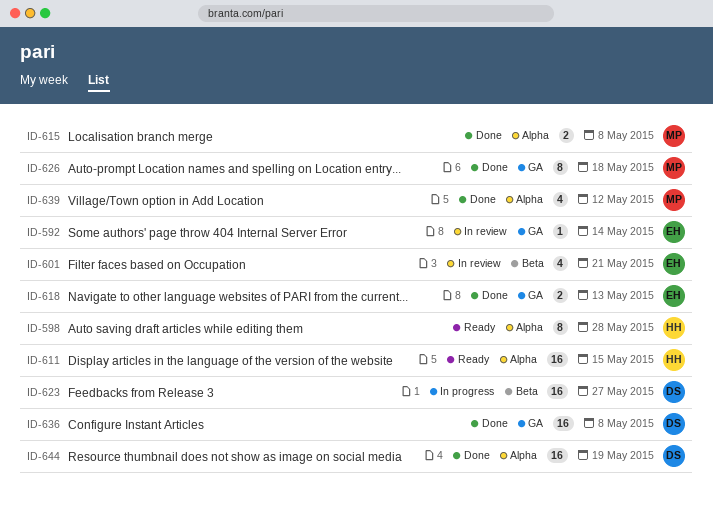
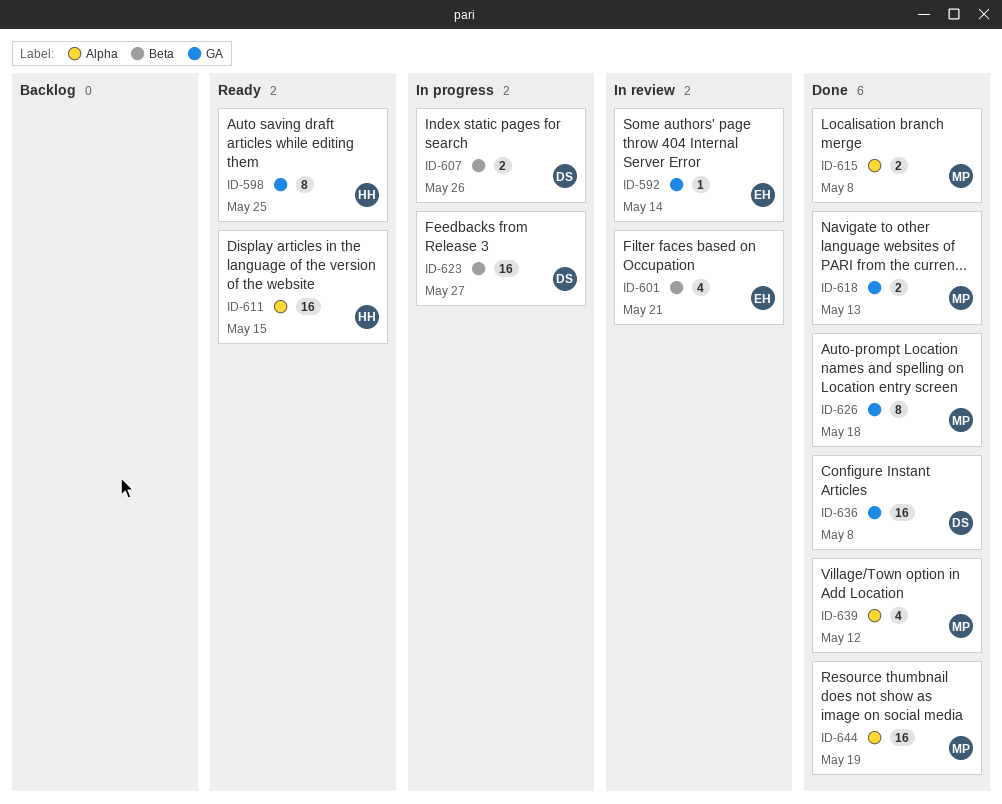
ID-598, label: Alpha -> GA
ID-598, due: May 28 -> May 25
ID-607: none -> present
ID-618, owner: EH -> MP
ID-644, owner: DS -> MP

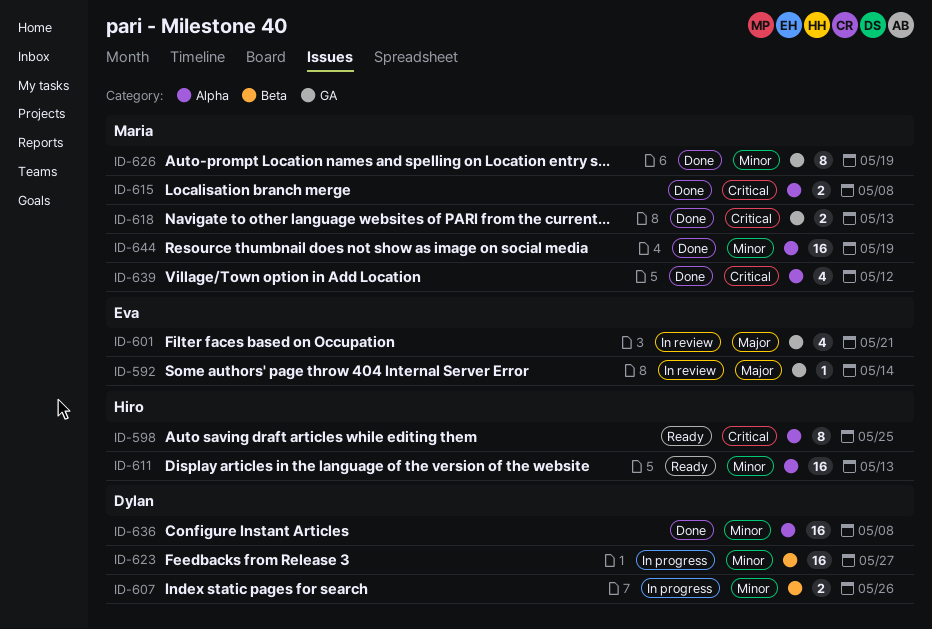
ID-598, label: GA -> Alpha
ID-601, label: Beta -> GA
ID-611, due: May 15 -> May 13
ID-626, due: May 18 -> May 19
ID-636, label: GA -> Alpha

